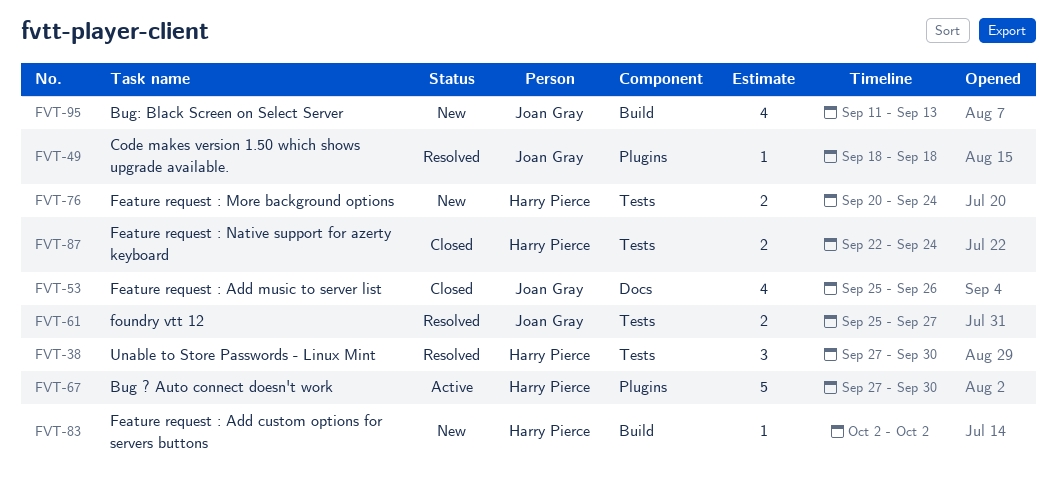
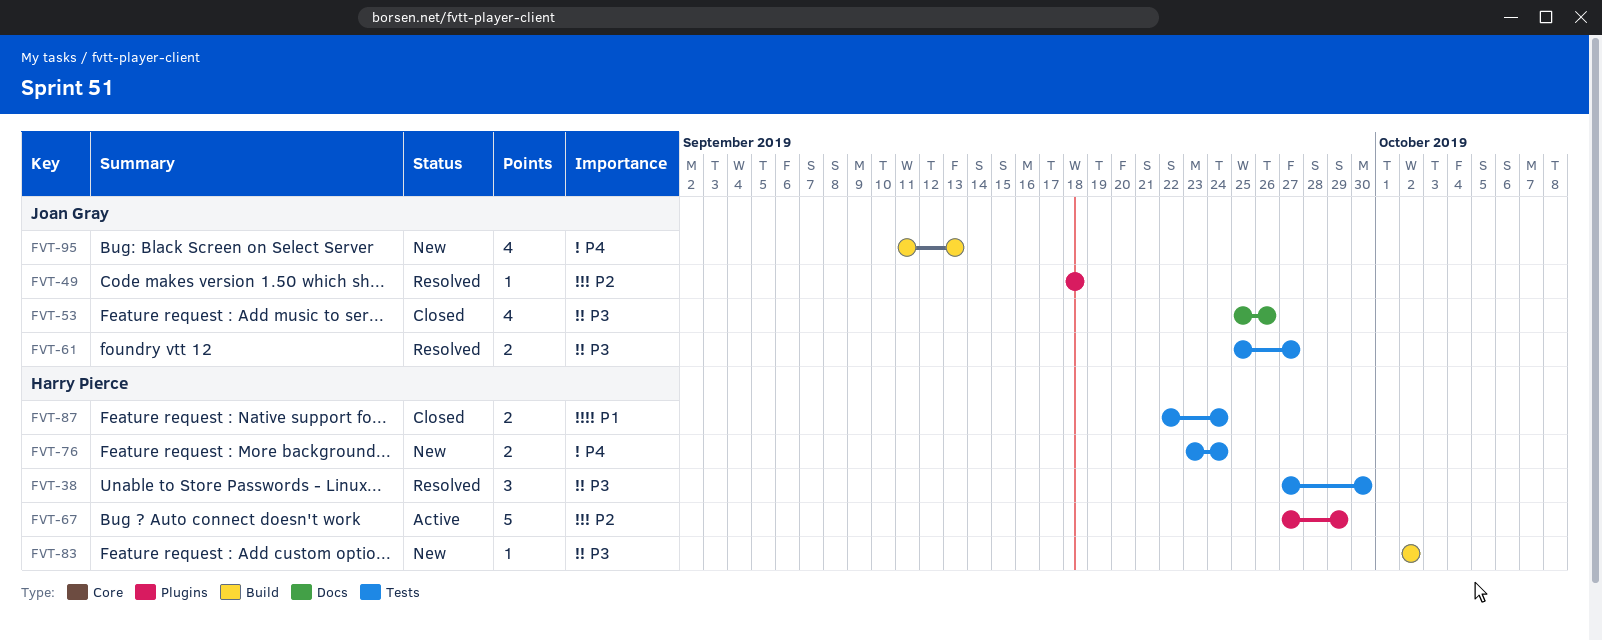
FVT-67, due: Sep 30 -> Sep 29
FVT-76, start: Sep 20 -> Sep 23

